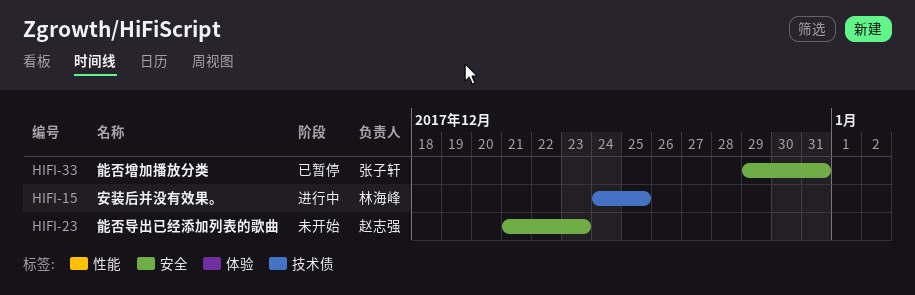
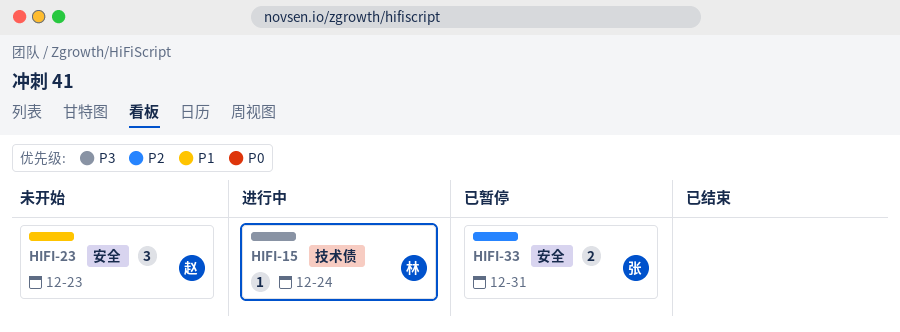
HIFI-15, due: Dec 25 -> Dec 24

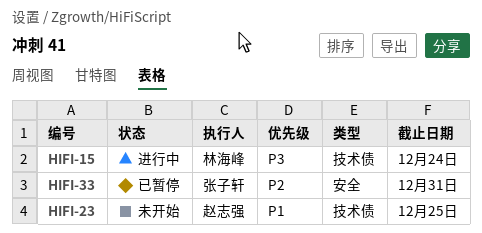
HIFI-23, label: 安全 -> 技术债
HIFI-23, due: Dec 23 -> Dec 25

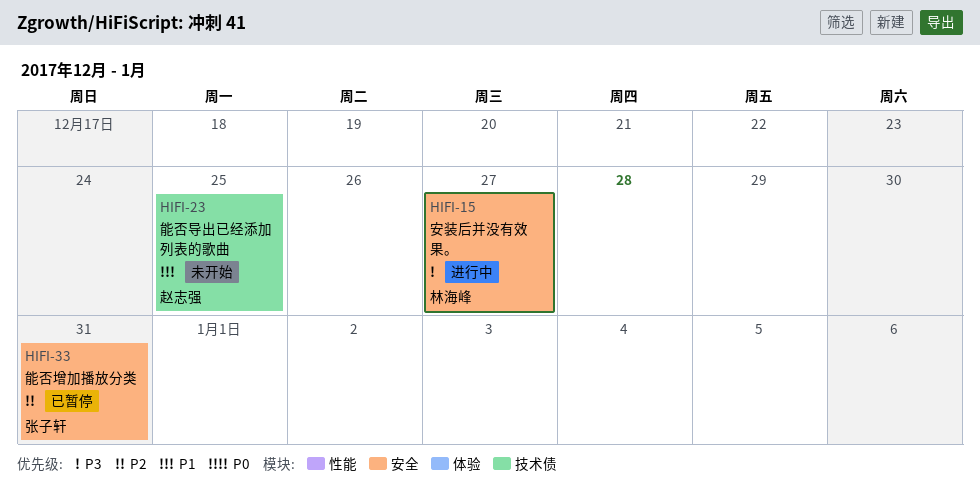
HIFI-15, label: 技术债 -> 安全
HIFI-15, due: Dec 24 -> Dec 27

